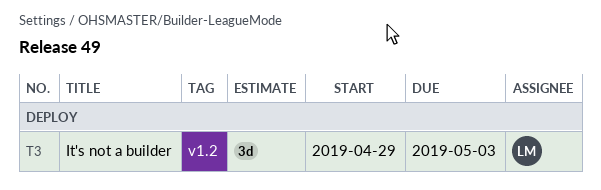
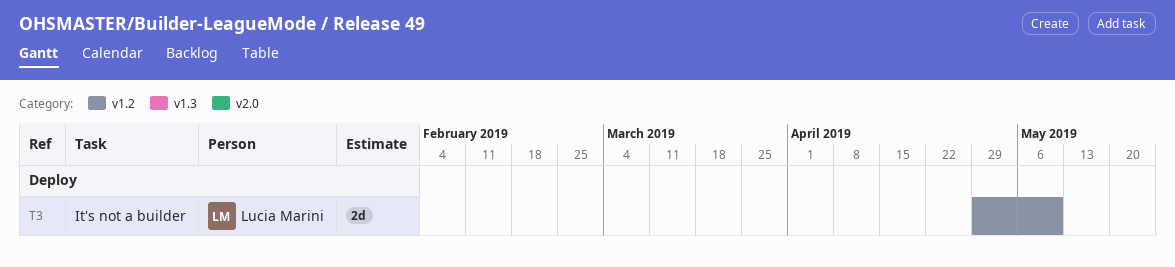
T3, estimate: 3d -> 2d
T3, due: May 3 -> May 10

